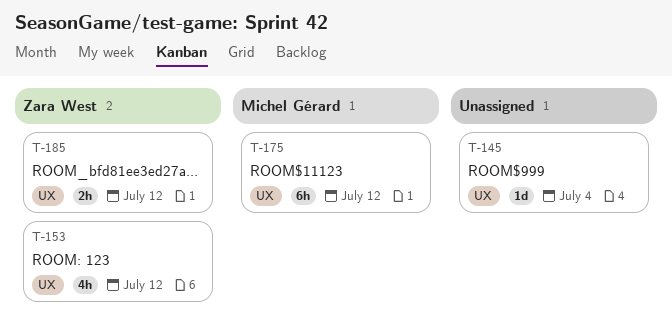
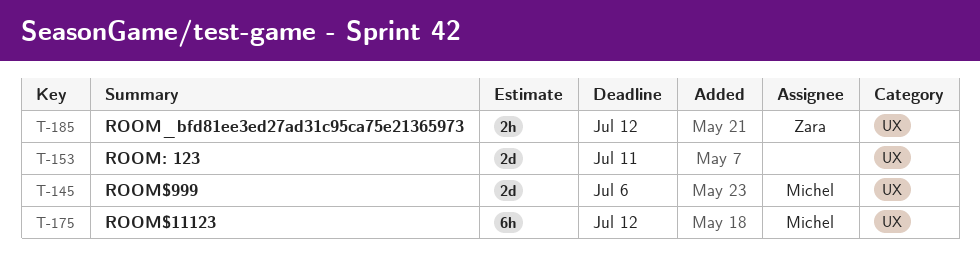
T-145, owner: none -> Michel Gérard
T-145, estimate: 1d -> 2d
T-145, due: Jul 4 -> Jul 6
T-153, owner: Zara West -> none
T-153, estimate: 4h -> 2d
T-153, due: Jul 12 -> Jul 11

